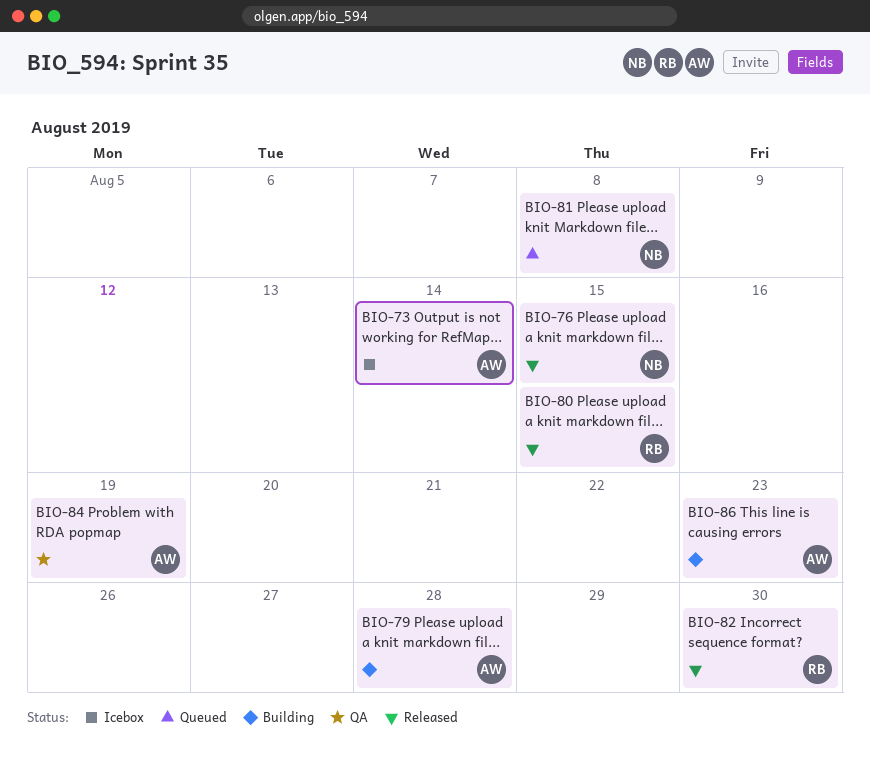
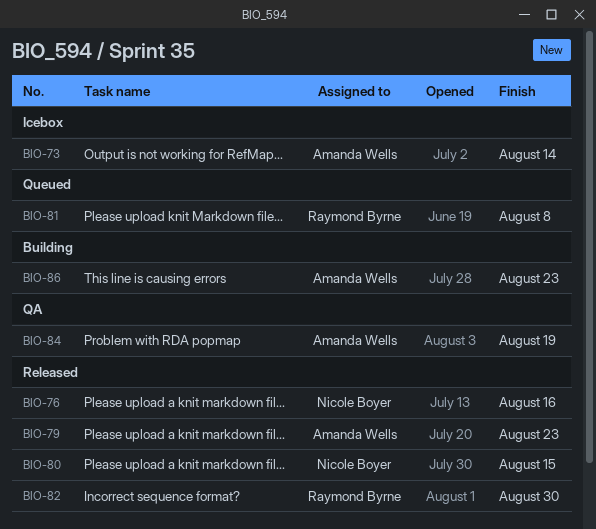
BIO-76, due: Aug 15 -> Aug 16
BIO-79, status: Building -> Released
BIO-79, due: Aug 28 -> Aug 23
BIO-80, owner: Raymond Byrne -> Nicole Boyer
BIO-81, owner: Nicole Boyer -> Raymond Byrne

